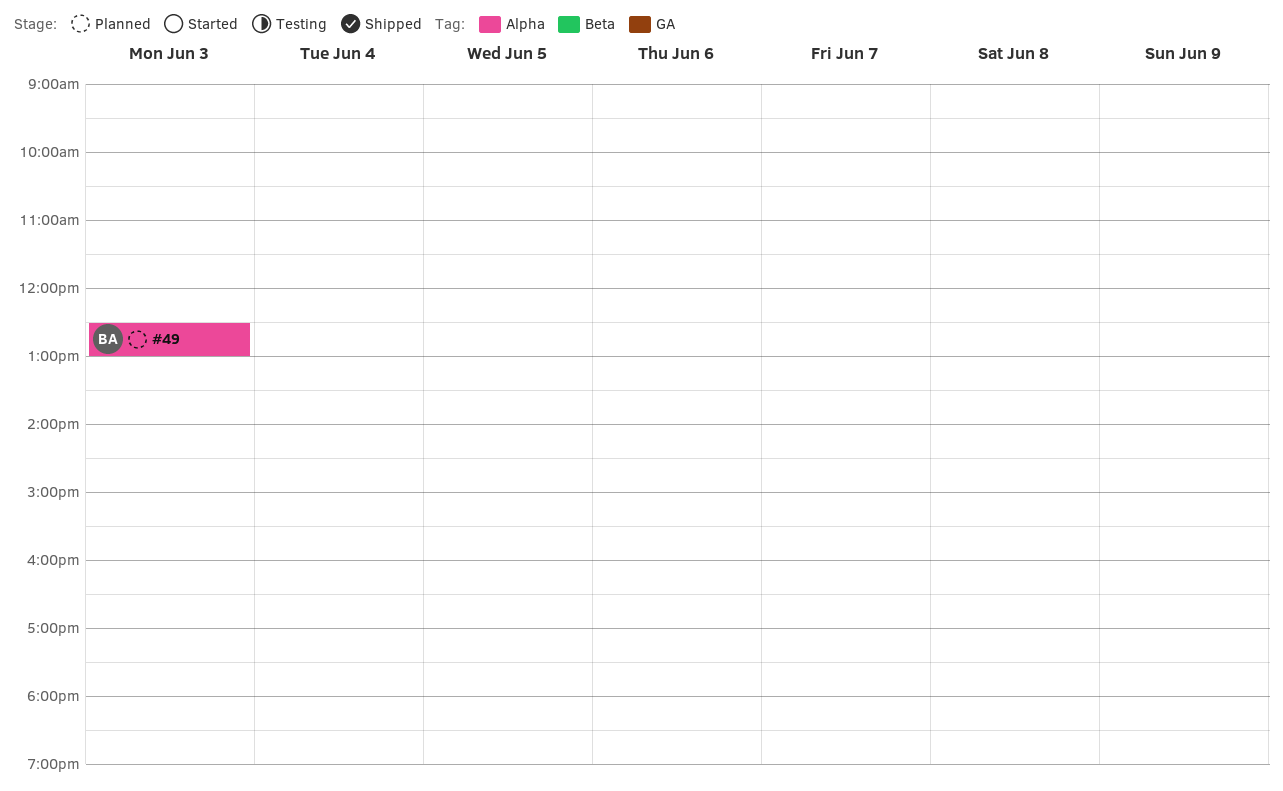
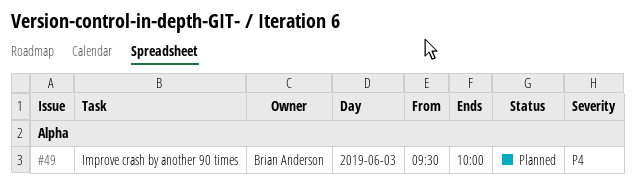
#49, begins: 12:30 -> 09:30
#49, ends: 13:00 -> 10:00

